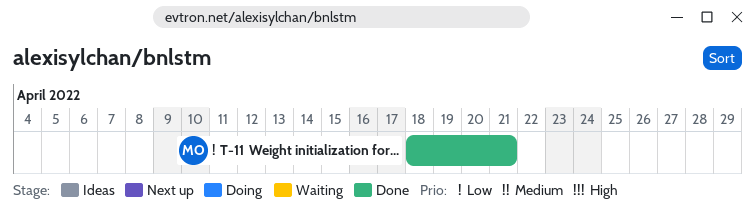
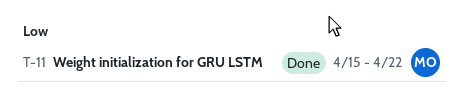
T-11, start: Apr 18 -> Apr 15
T-11, due: Apr 21 -> Apr 22

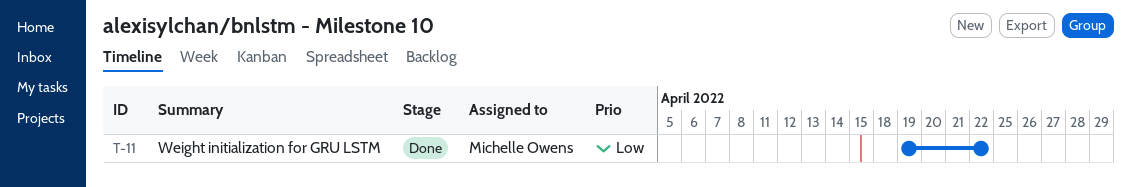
T-11, start: Apr 15 -> Apr 19

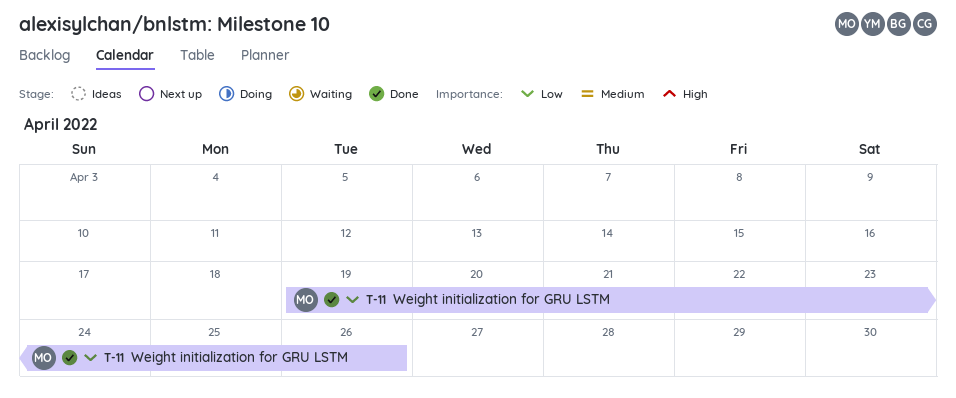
T-11, due: Apr 22 -> Apr 26

